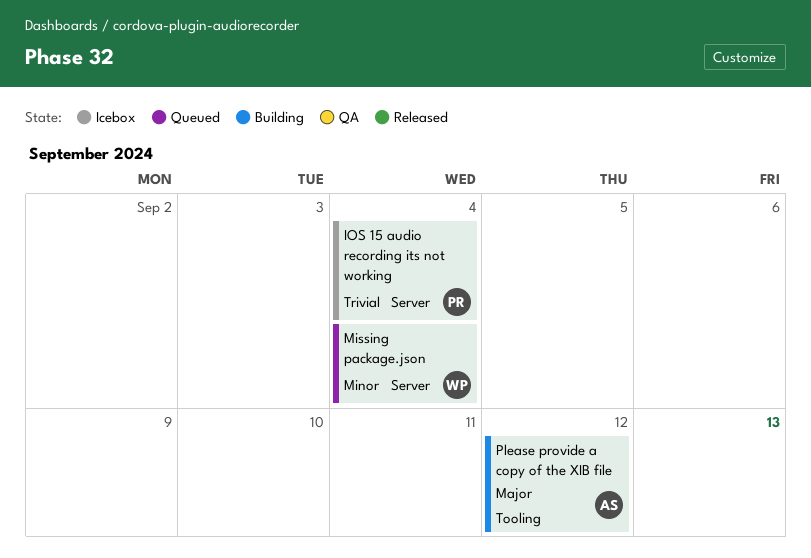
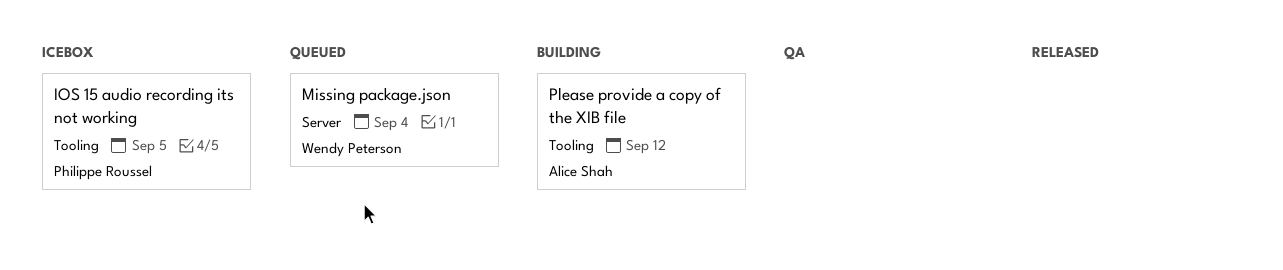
IOS 15 audio recording its not working, label: Server -> Tooling
IOS 15 audio recording its not working, due: Sep 4 -> Sep 5

